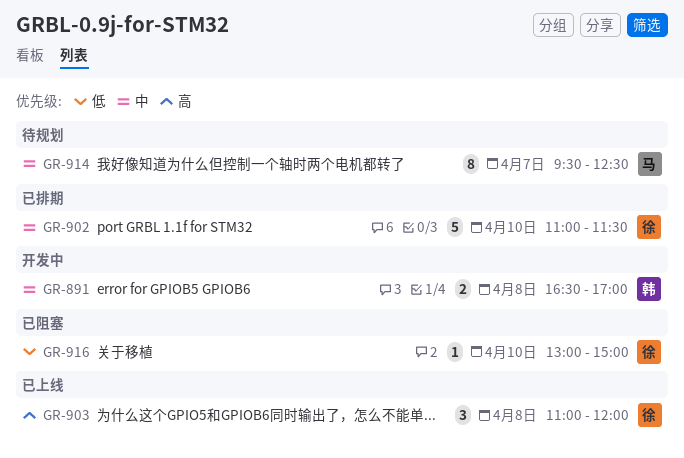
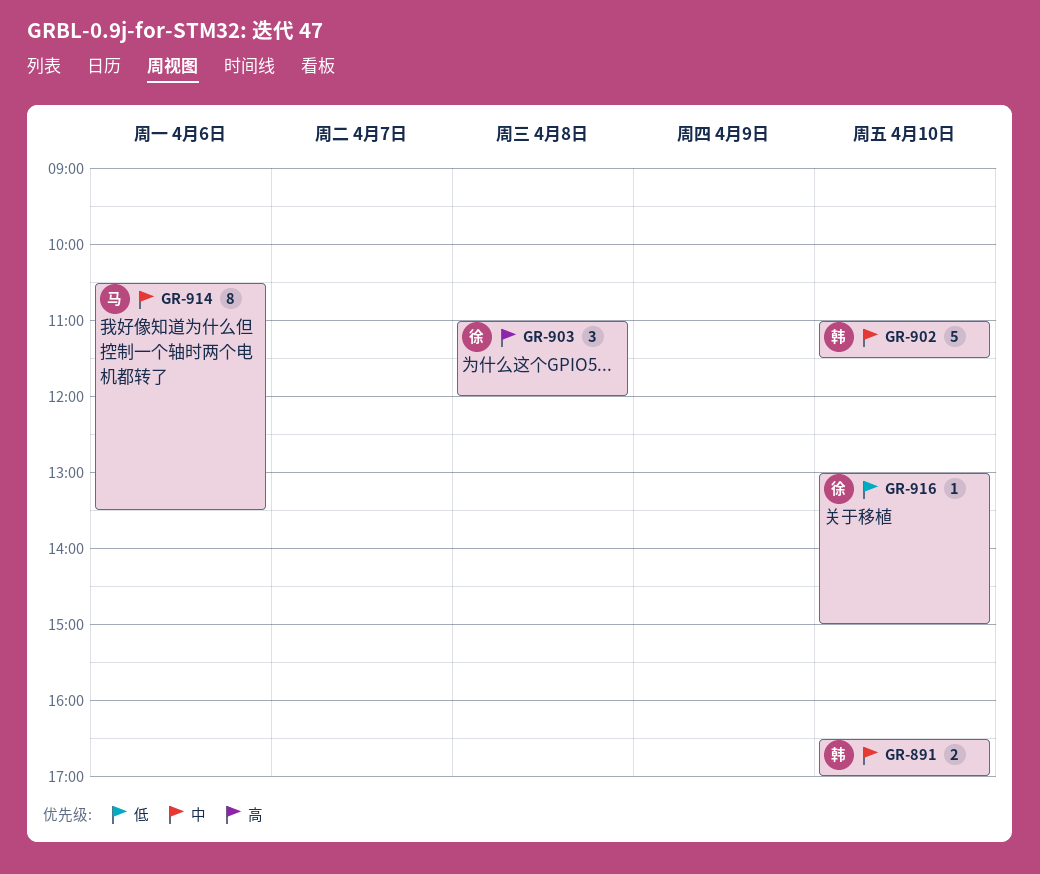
GR-891, day: Apr 8 -> Apr 10
GR-902, owner: 徐 -> 韩
GR-914, day: Apr 7 -> Apr 6
GR-914, begins: 09:30 -> 10:30
GR-914, ends: 12:30 -> 13:30

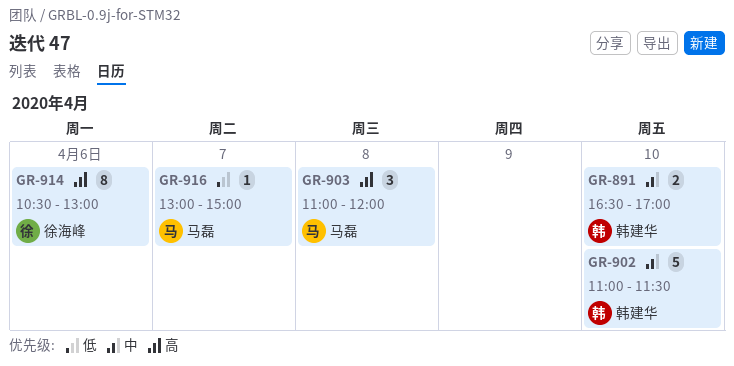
GR-903, owner: 徐海峰 -> 马磊
GR-914, owner: 马磊 -> 徐海峰
GR-914, priority: 中 -> 高
GR-914, ends: 13:30 -> 13:00
GR-916, owner: 徐海峰 -> 马磊
GR-916, day: Apr 10 -> Apr 7

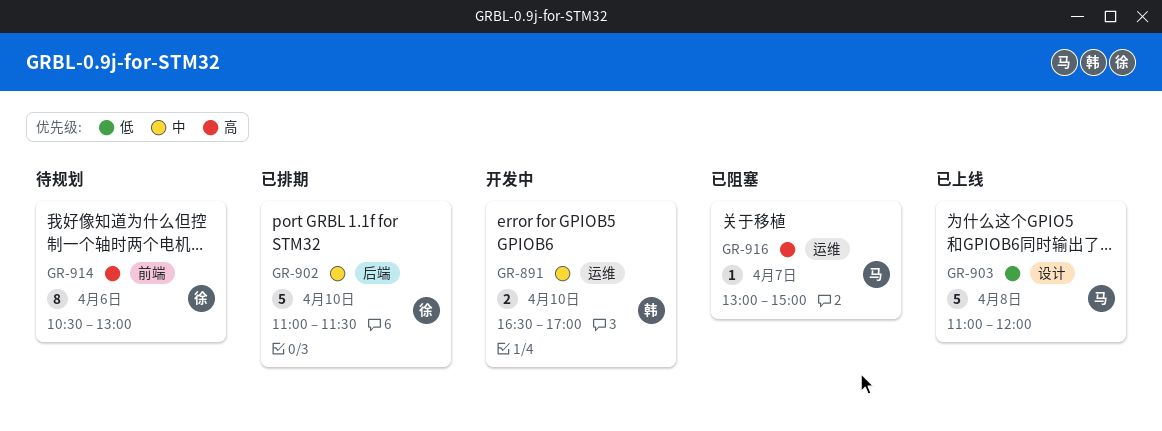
GR-902, owner: 韩建华 -> 徐海峰
GR-903, priority: 高 -> 低
GR-903, estimate: 3 -> 5
GR-916, priority: 低 -> 高

